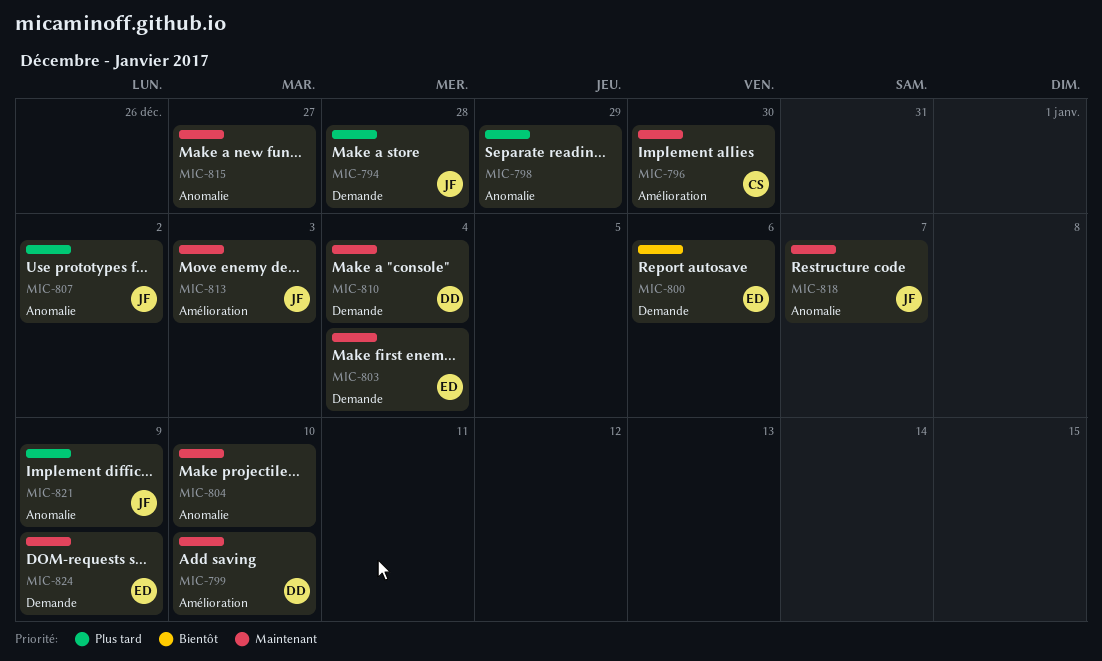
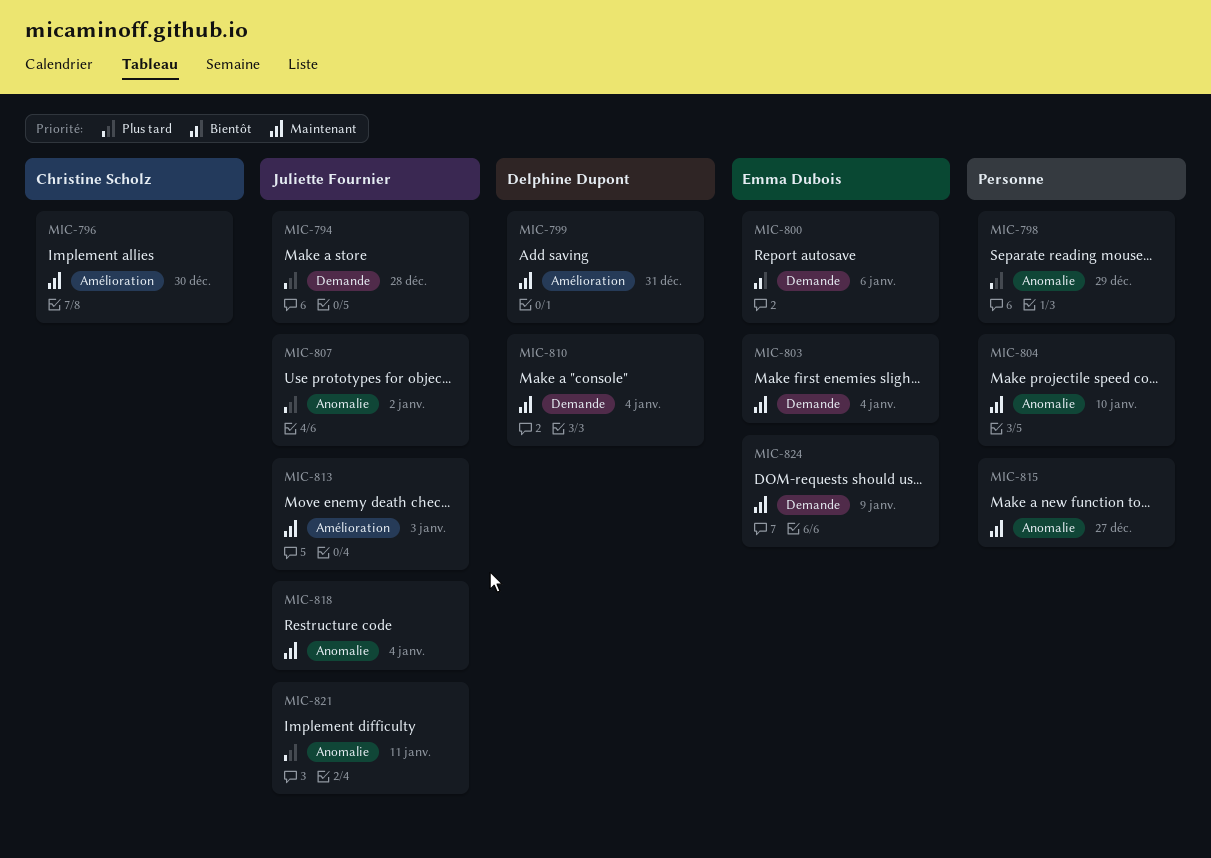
MIC-799, due: Jan 10 -> Dec 31
MIC-818, due: Jan 7 -> Jan 4
MIC-821, due: Jan 9 -> Jan 11

